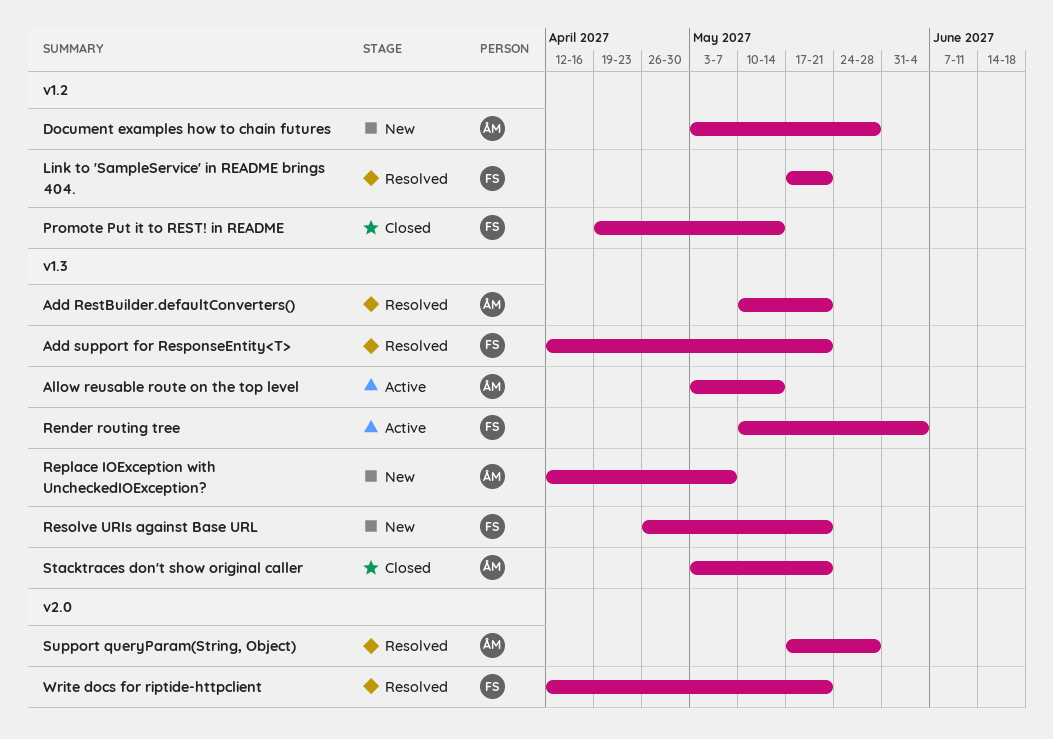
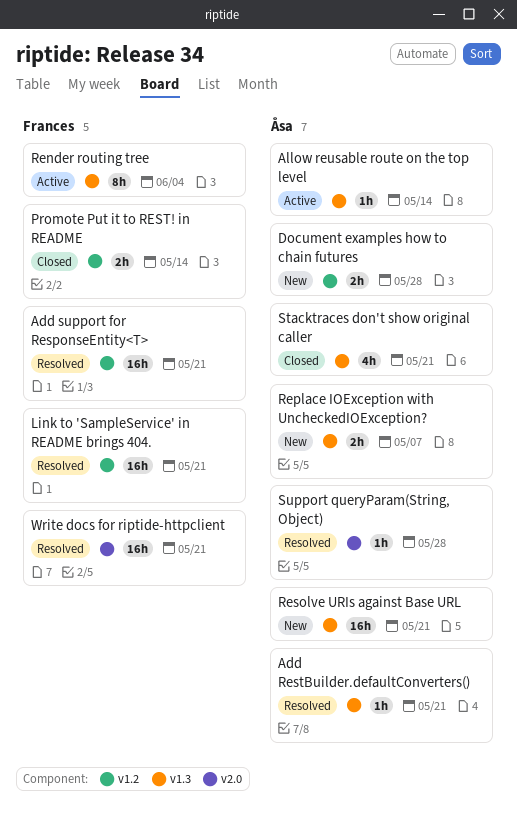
Add support for ResponseEntity<T>, label: v1.3 -> v1.2
Resolve URIs against Base URL, owner: Frances -> Åsa

